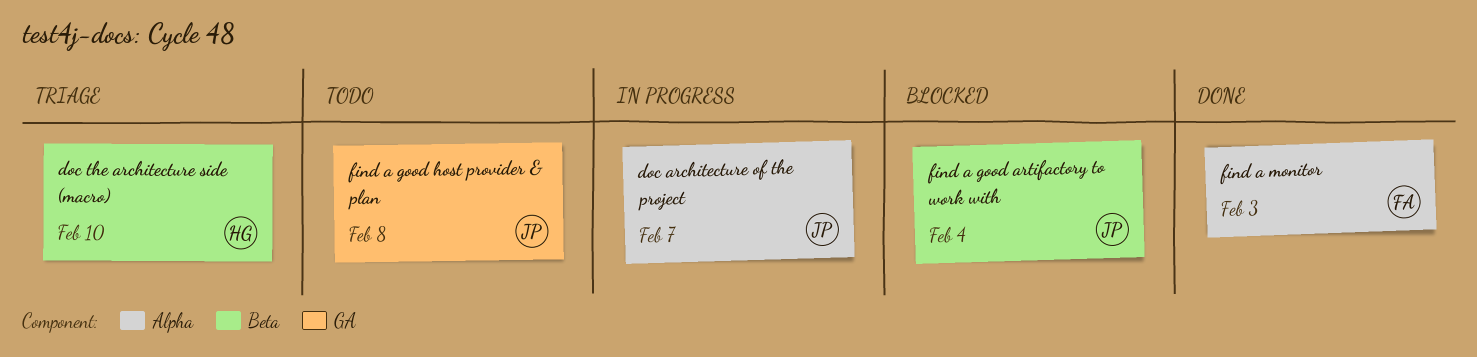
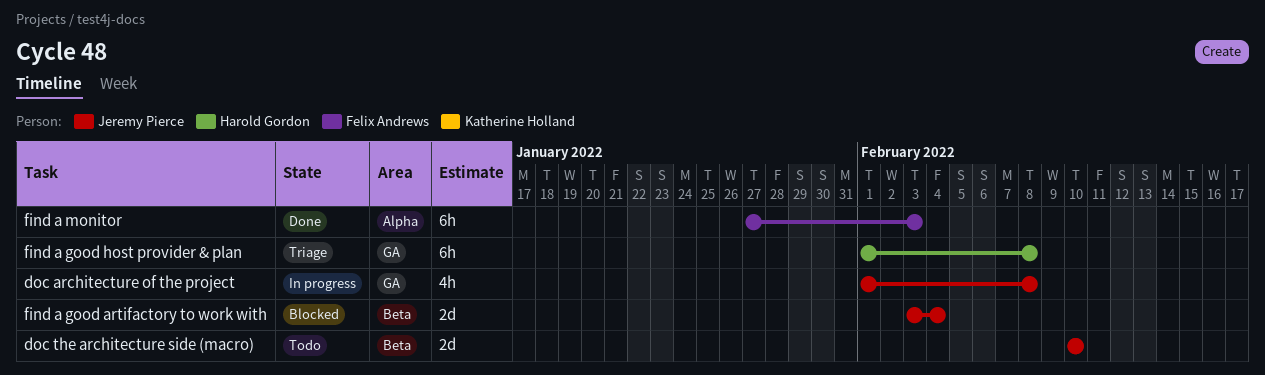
doc architecture of the project, label: Alpha -> GA
doc architecture of the project, due: Feb 7 -> Feb 8
doc the architecture side (macro), status: Triage -> Todo
doc the architecture side (macro), owner: Harold Gordon -> Jeremy Pierce
find a good host provider & plan, status: Todo -> Triage
find a good host provider & plan, owner: Jeremy Pierce -> Harold Gordon

